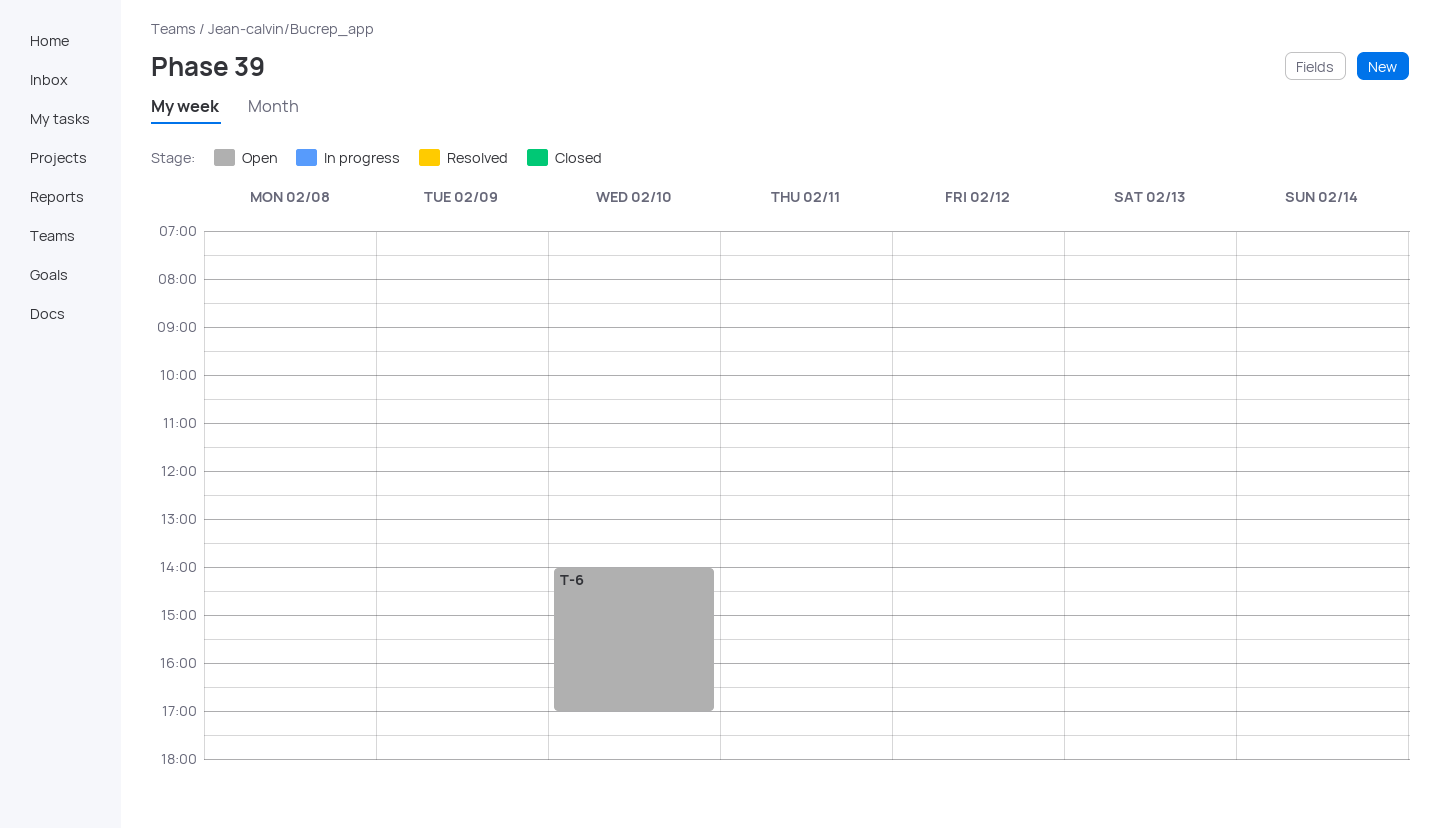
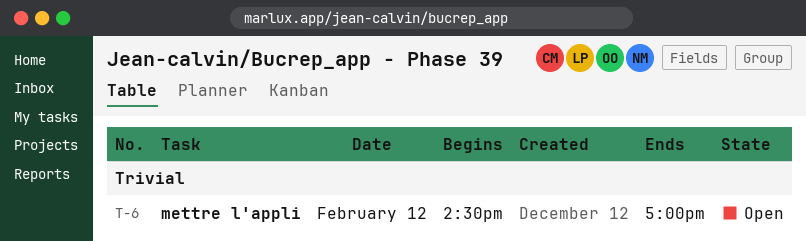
T-6, day: Feb 10 -> Feb 12
T-6, begins: 14:00 -> 14:30

